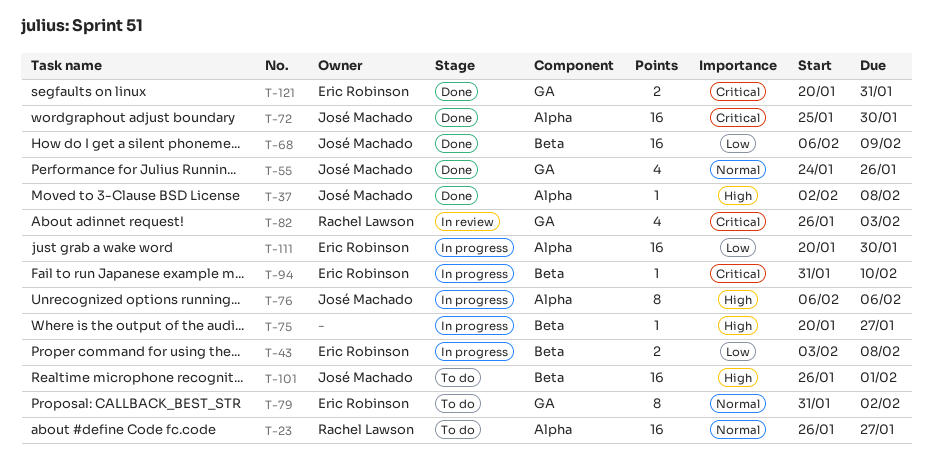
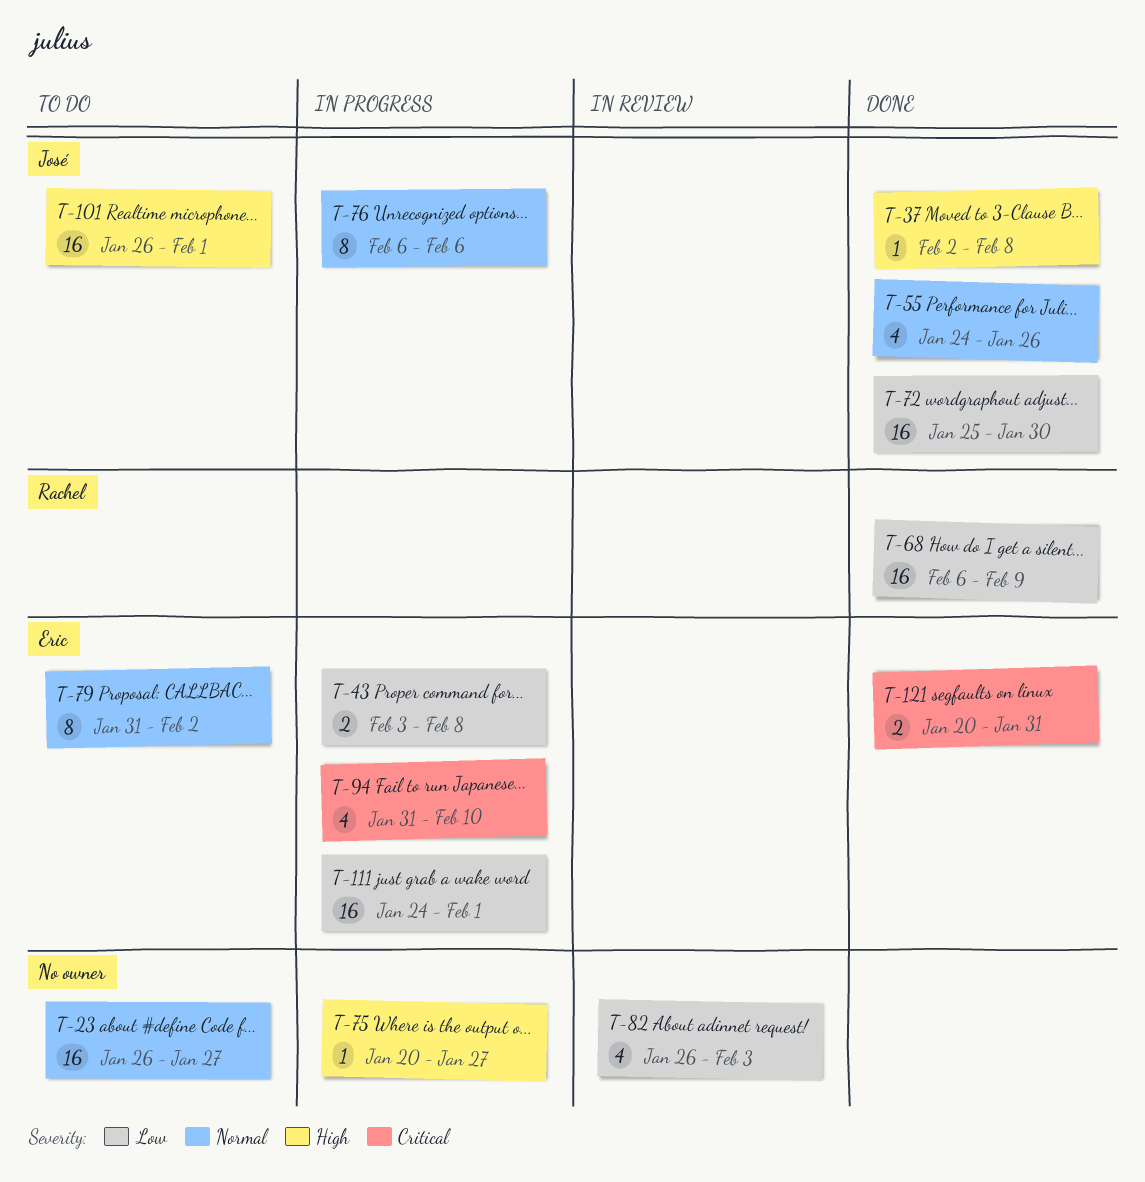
T-23, owner: Rachel Lawson -> none
T-68, owner: José Machado -> Rachel Lawson
T-72, priority: Critical -> Low
T-76, priority: High -> Normal
T-82, owner: Rachel Lawson -> none
T-82, priority: Critical -> Low
T-94, estimate: 1 -> 4
T-111, start: Jan 20 -> Jan 24
T-111, due: Jan 30 -> Feb 1

